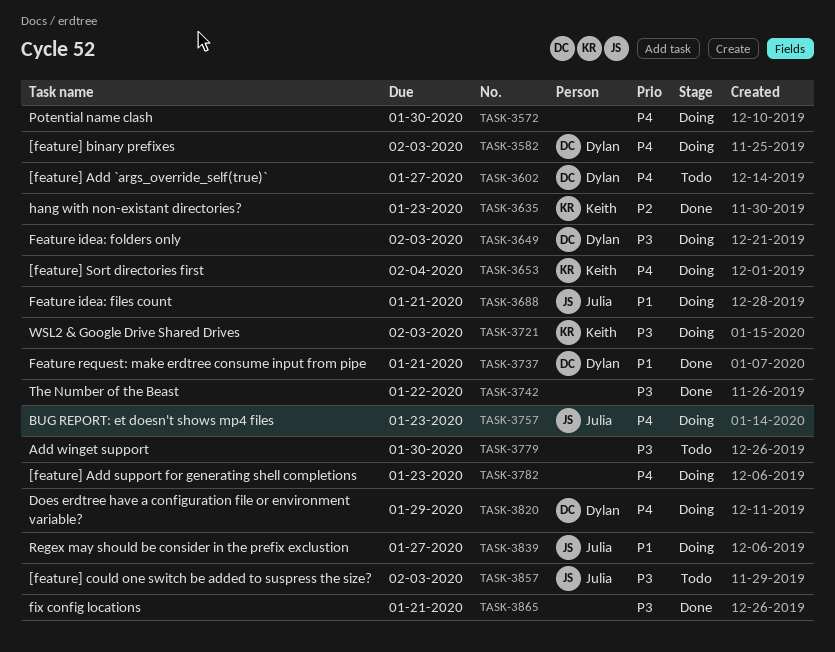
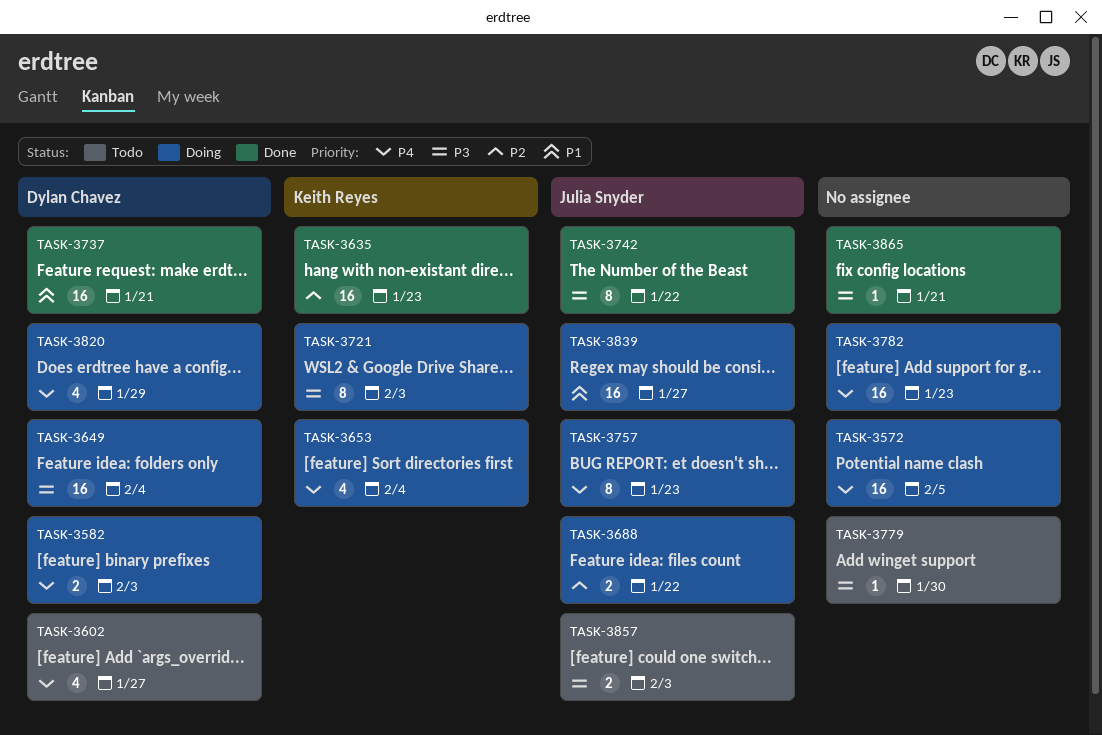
TASK-3572, due: Jan 30 -> Feb 5
TASK-3649, due: Feb 3 -> Feb 4
TASK-3688, priority: P1 -> P2
TASK-3688, due: Jan 21 -> Jan 22
TASK-3742, owner: none -> Julia Snyder

